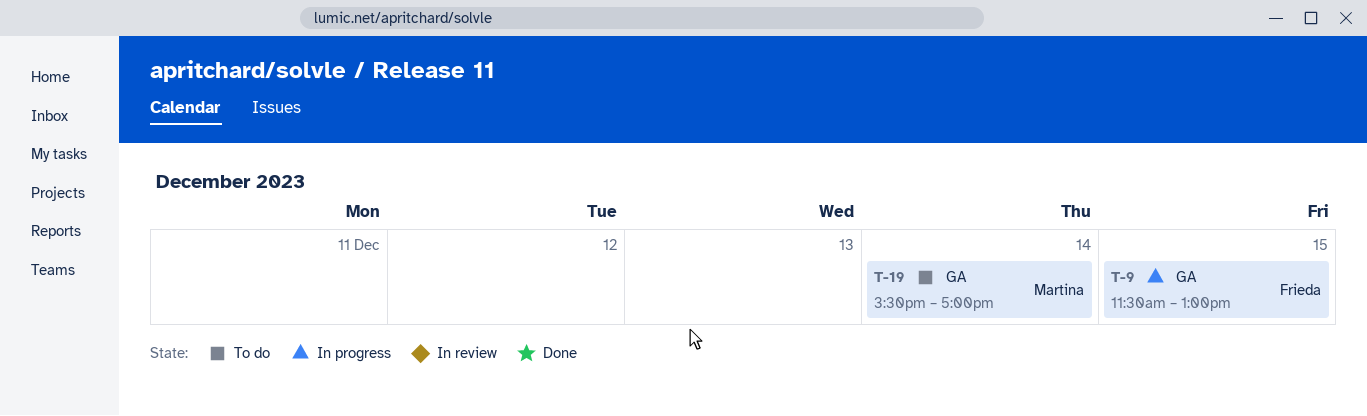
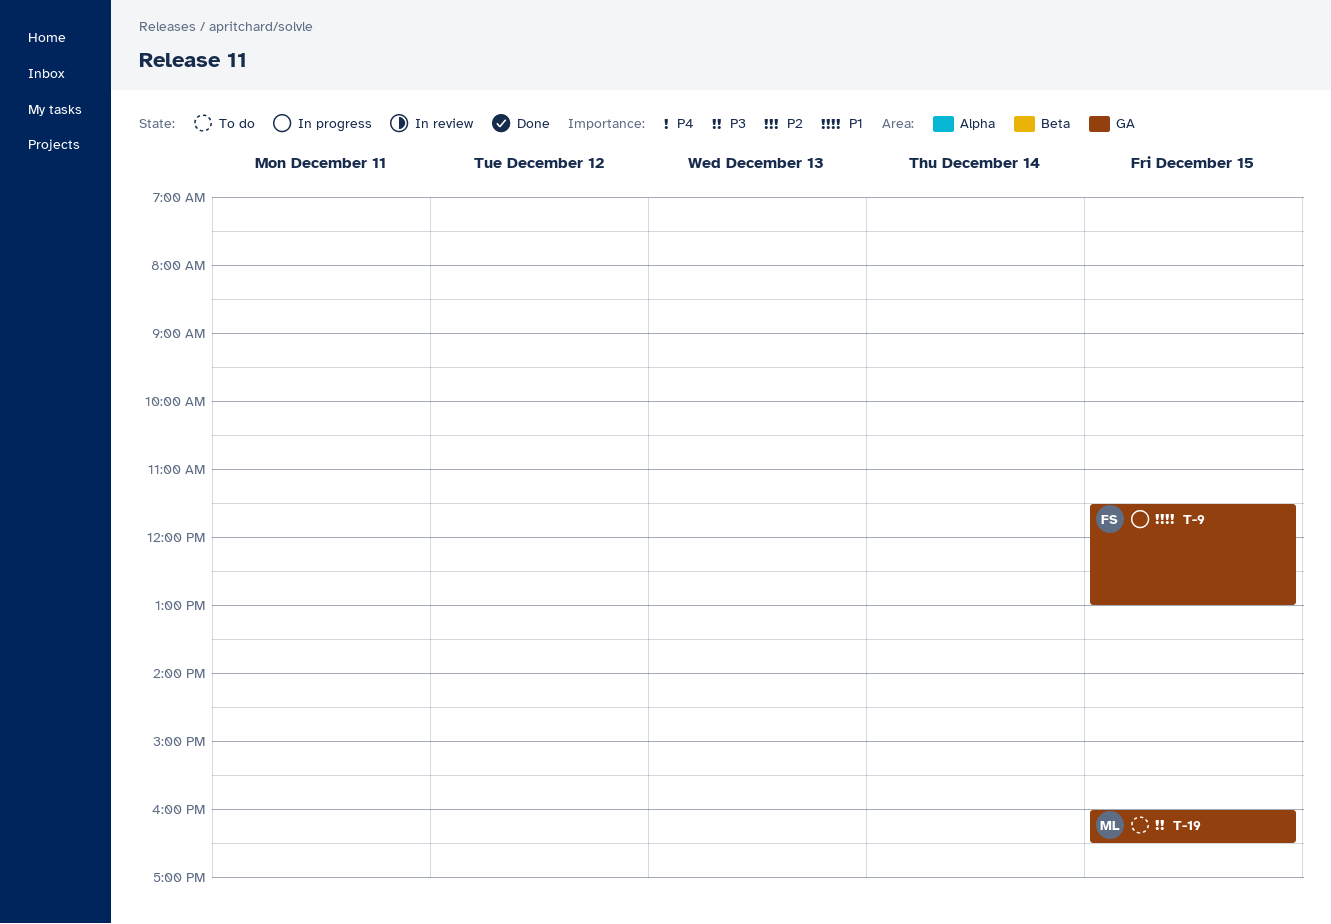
T-19, day: Dec 14 -> Dec 15
T-19, begins: 15:30 -> 16:00
T-19, ends: 17:00 -> 16:30

